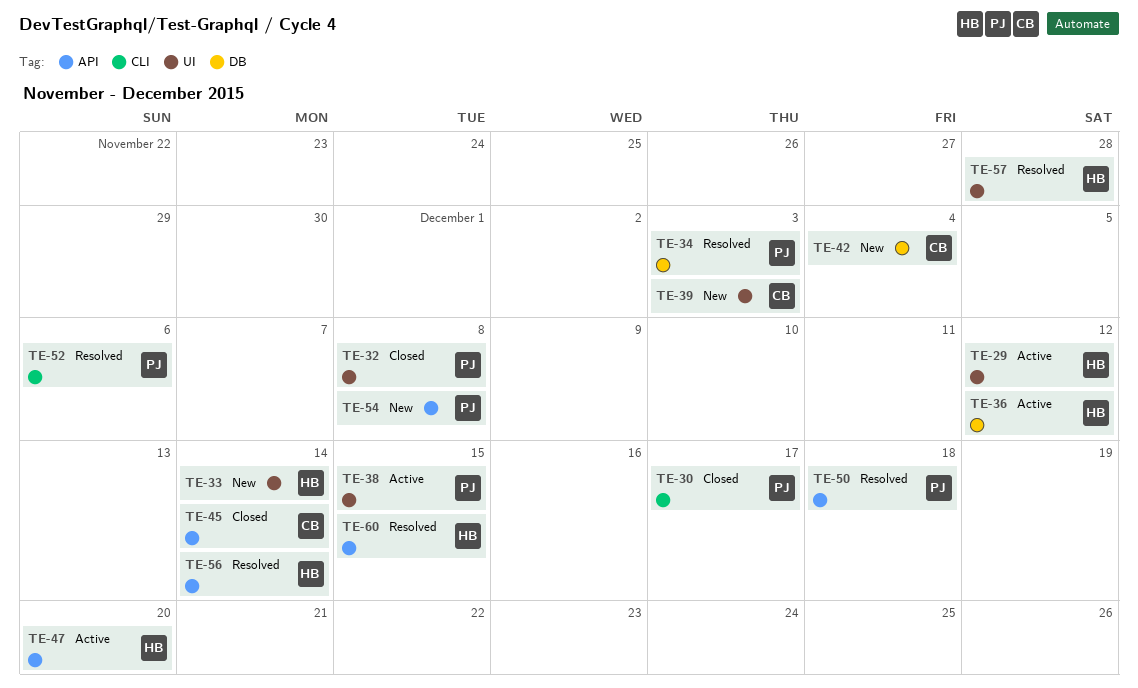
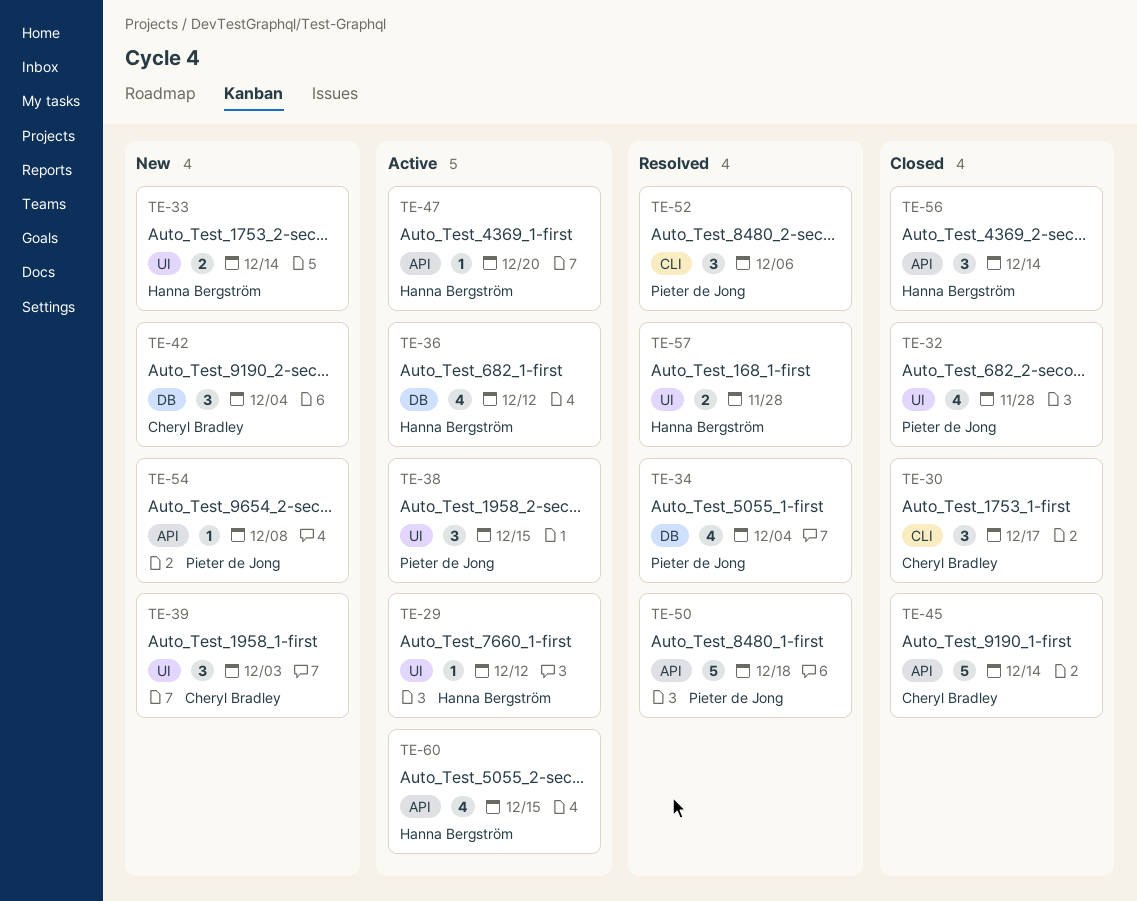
TE-30, owner: Pieter de Jong -> Cheryl Bradley
TE-32, due: Dec 8 -> Nov 28
TE-34, due: Dec 3 -> Dec 4
TE-56, status: Resolved -> Closed
TE-60, status: Resolved -> Active

